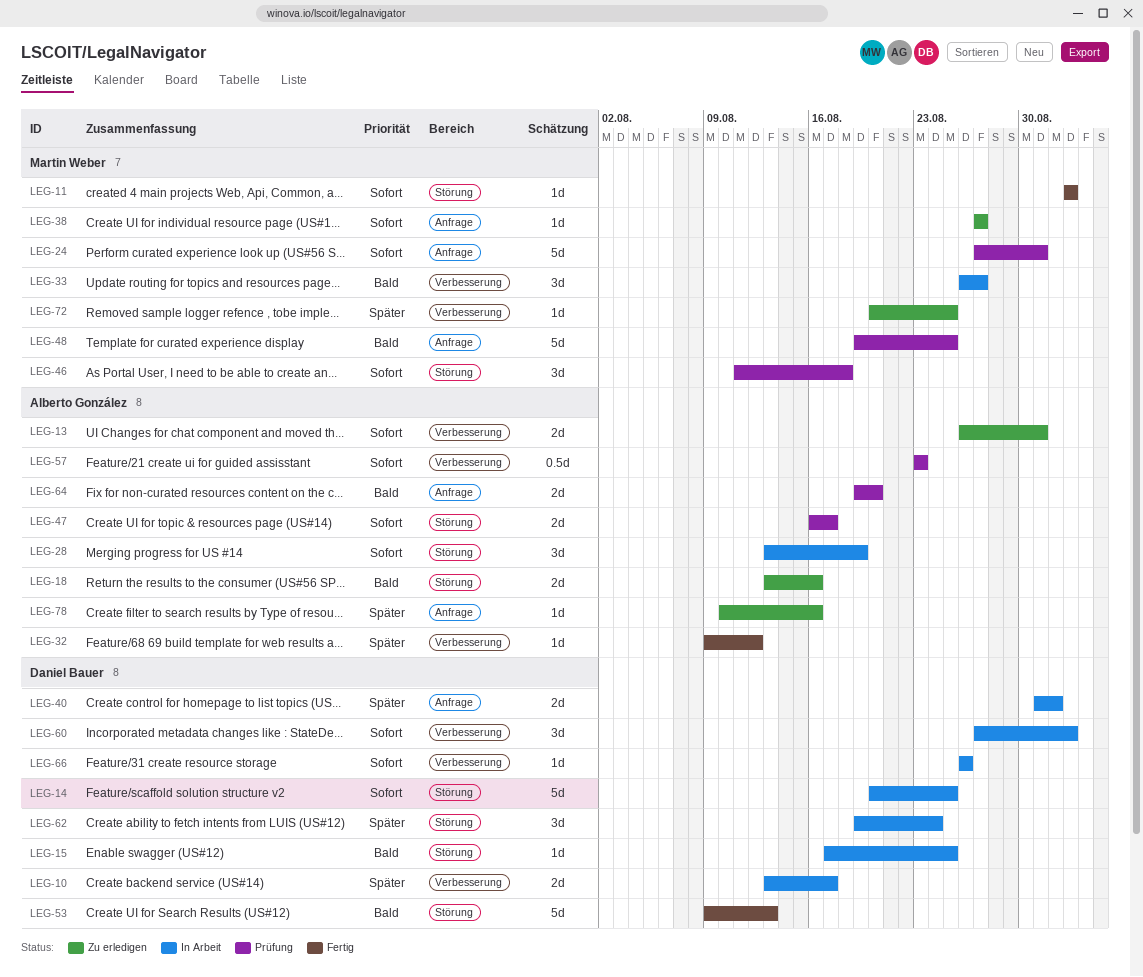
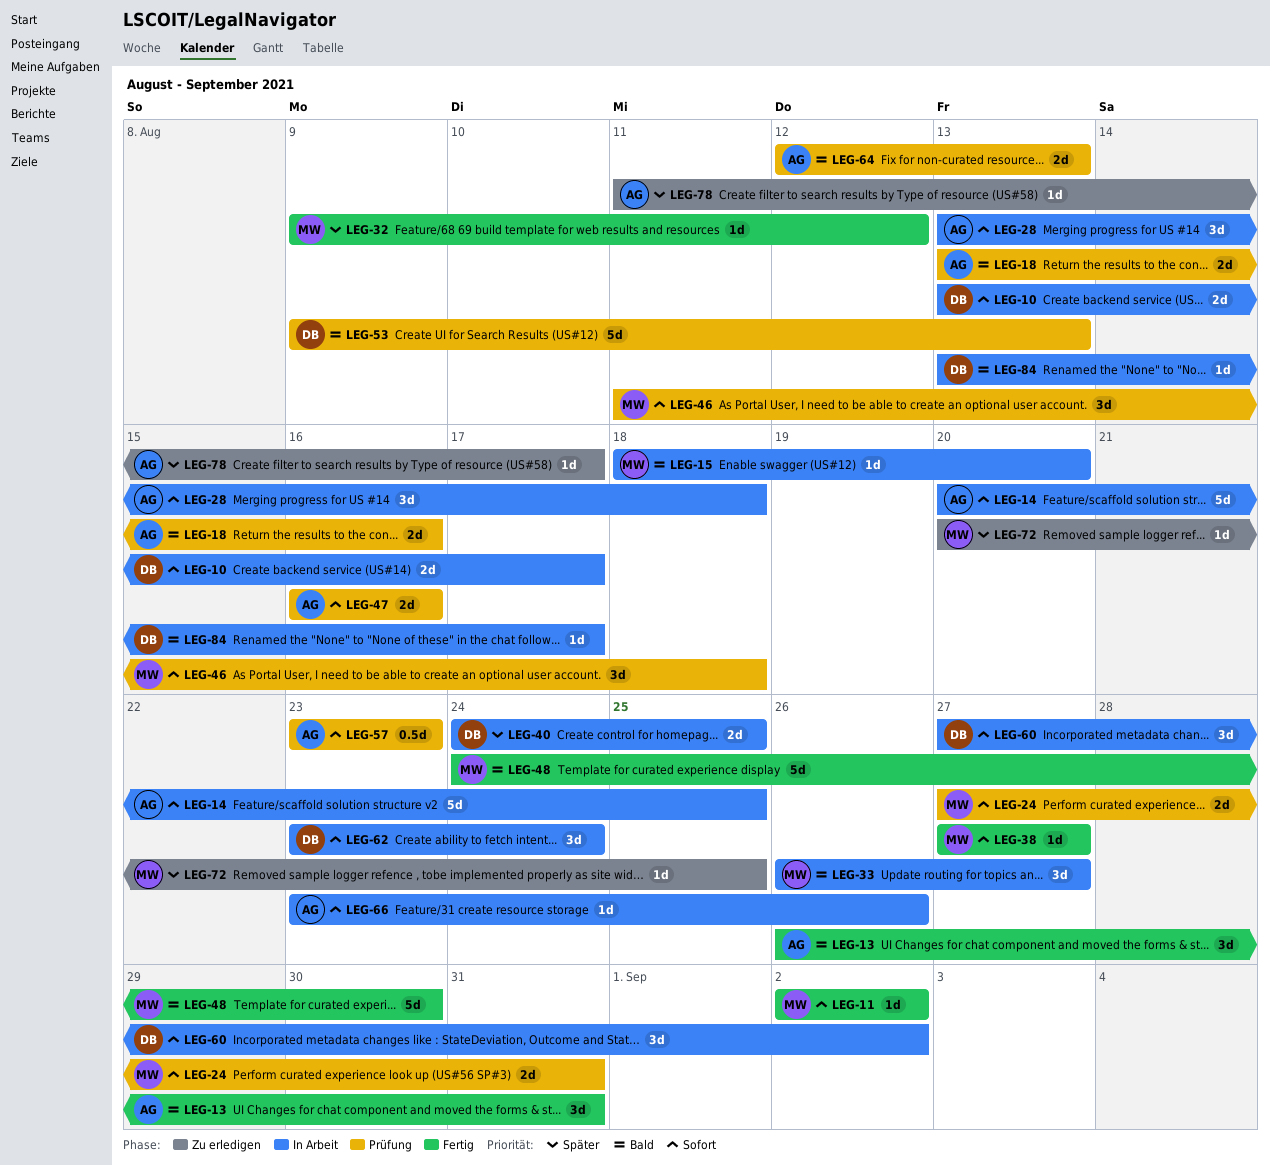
LEG-10, priority: Später -> Sofort
LEG-13, status: Zu erledigen -> Fertig
LEG-13, priority: Sofort -> Bald
LEG-13, estimate: 2d -> 3d
LEG-14, owner: Daniel Bauer -> Alberto González
LEG-15, owner: Daniel Bauer -> Martin Weber
LEG-15, start: Aug 17 -> Aug 18
LEG-15, due: Aug 25 -> Aug 20
LEG-18, status: Zu erledigen -> Prüfung
LEG-24, estimate: 5d -> 2d
LEG-28, due: Aug 19 -> Aug 18
LEG-32, owner: Alberto González -> Martin Weber
LEG-38, status: Zu erledigen -> Fertig
LEG-40, start: Aug 31 -> Aug 24
LEG-40, due: Sep 1 -> Aug 25
LEG-47, due: Aug 17 -> Aug 16
LEG-48, status: Prüfung -> Fertig
LEG-48, start: Aug 19 -> Aug 24
LEG-48, due: Aug 25 -> Aug 30
LEG-53, status: Fertig -> Prüfung
LEG-62, priority: Später -> Sofort
LEG-62, start: Aug 19 -> Aug 23
LEG-64, start: Aug 19 -> Aug 12
LEG-64, due: Aug 20 -> Aug 13
LEG-66, owner: Daniel Bauer -> Alberto González
LEG-66, start: Aug 26 -> Aug 23
LEG-78, start: Aug 10 -> Aug 11
LEG-78, due: Aug 16 -> Aug 17
LEG-84: none -> present

